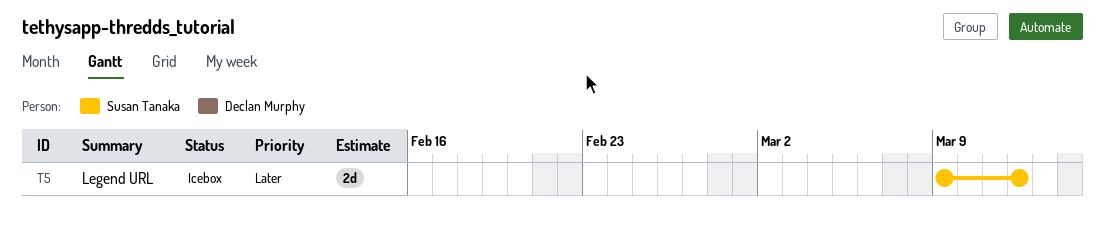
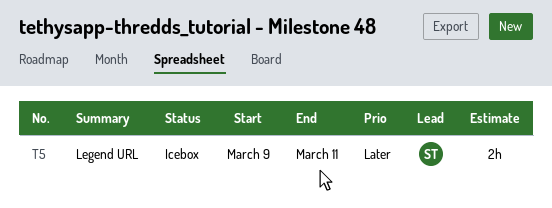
T5, estimate: 2d -> 2h
T5, due: Mar 12 -> Mar 11

